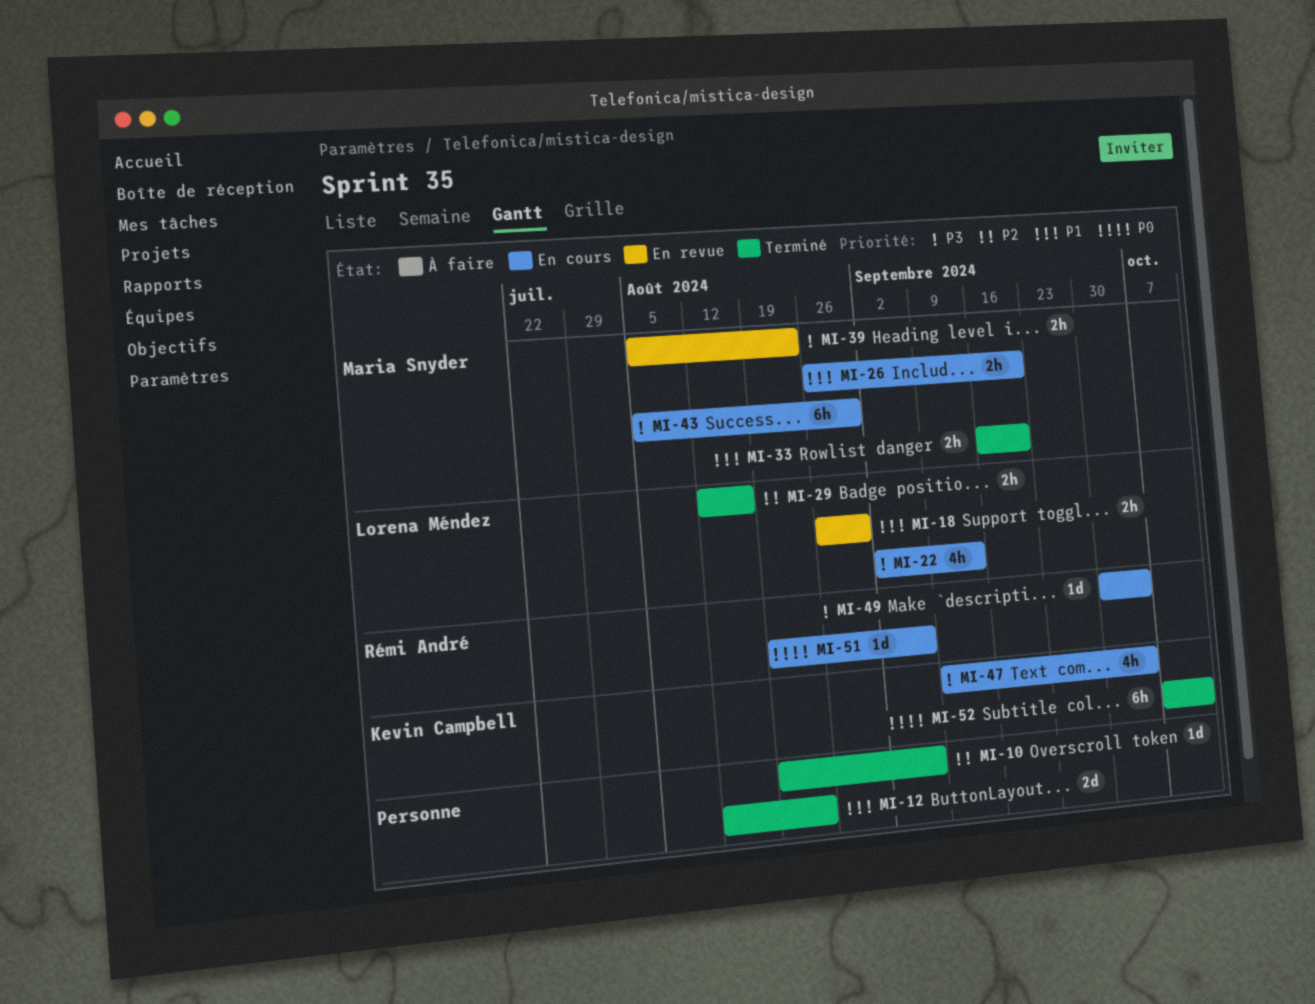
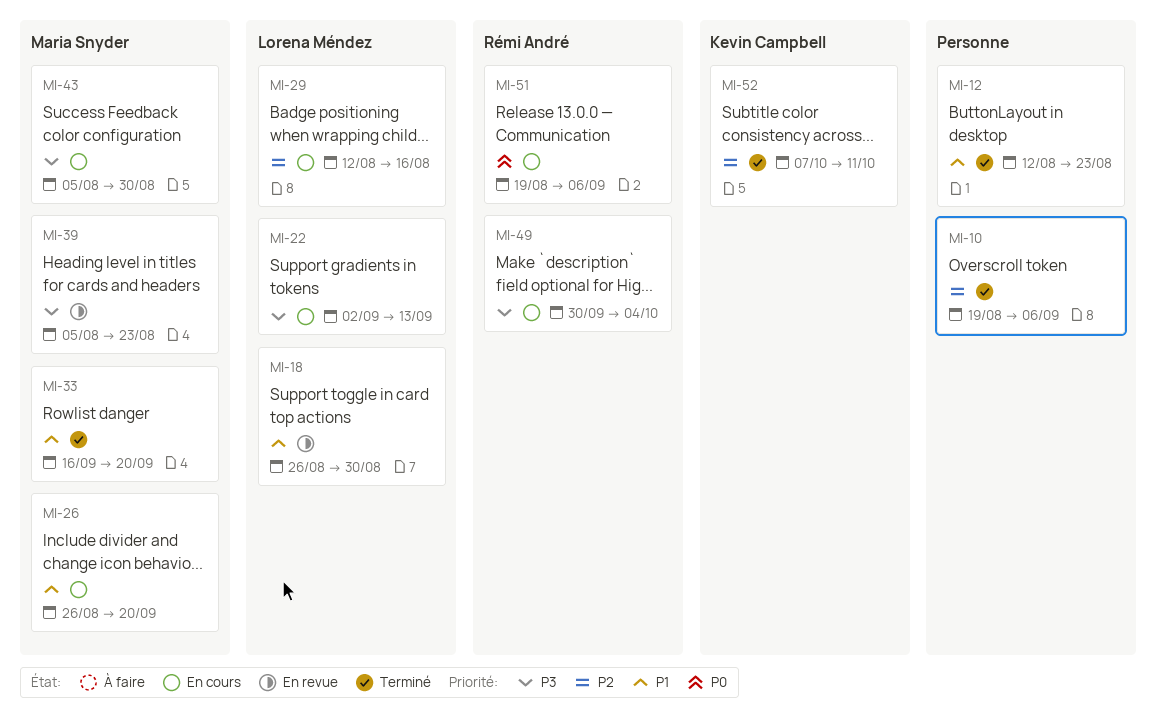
MI-29, status: Terminé -> En cours
MI-47: present -> none
MI-52, priority: P0 -> P2

